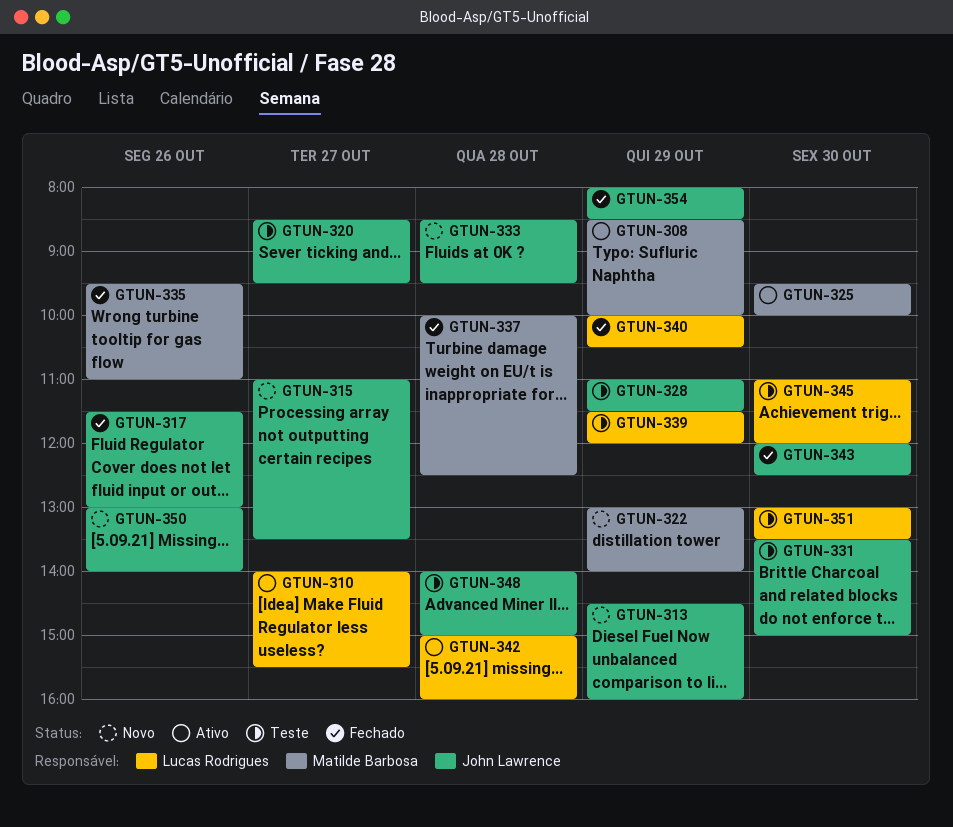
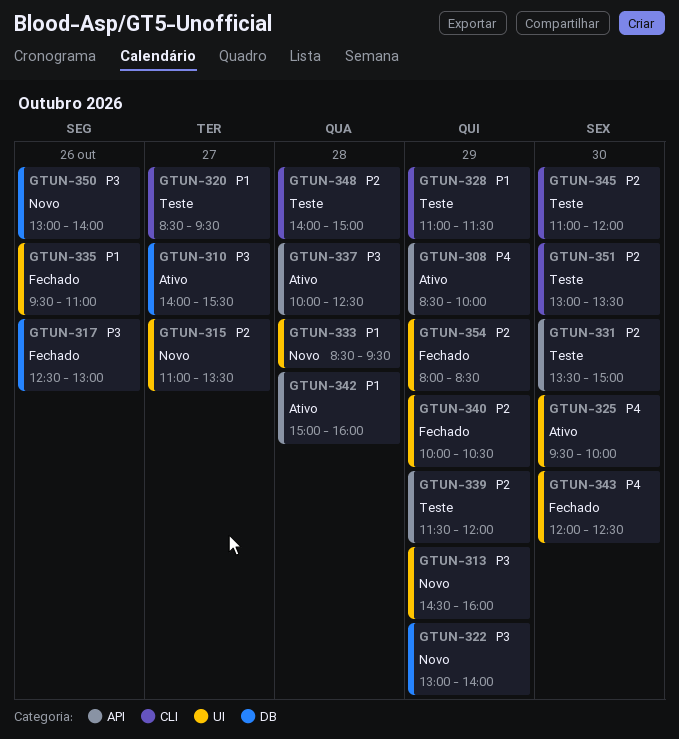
GTUN-317, begins: 11:30 -> 12:30
GTUN-337, status: Fechado -> Ativo

